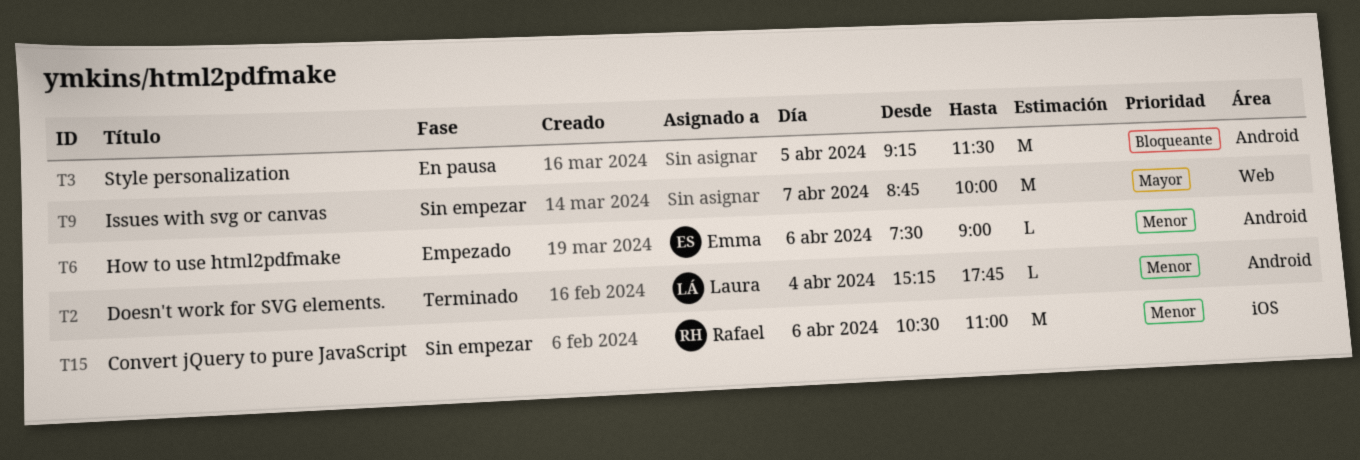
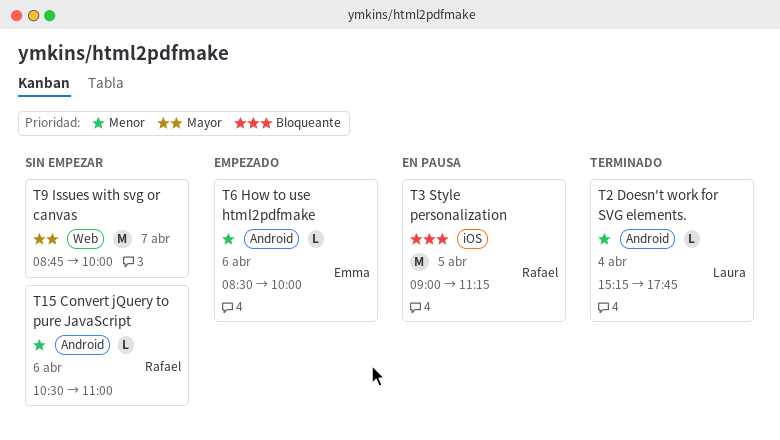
T3, owner: none -> Rafael
T3, label: Android -> iOS
T3, begins: 09:15 -> 09:00
T3, ends: 11:30 -> 11:15
T6, begins: 07:30 -> 08:30
T6, ends: 09:00 -> 10:00
T15, label: iOS -> Android
T15, estimate: M -> L

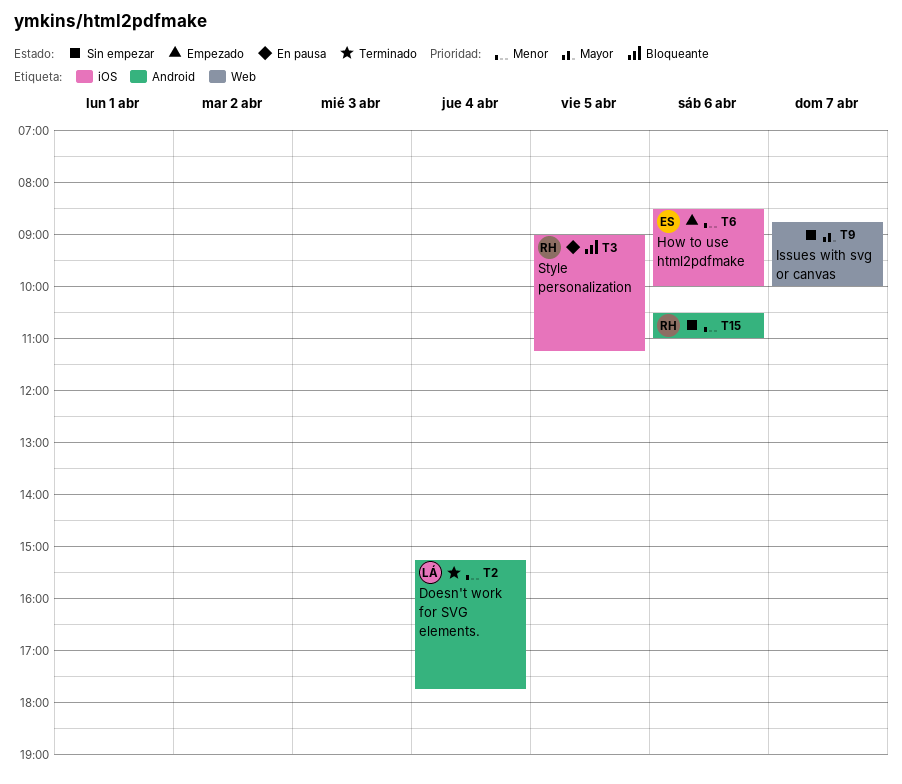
T6, label: Android -> iOS

